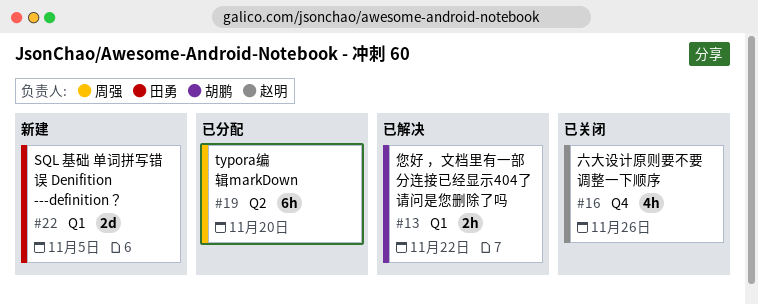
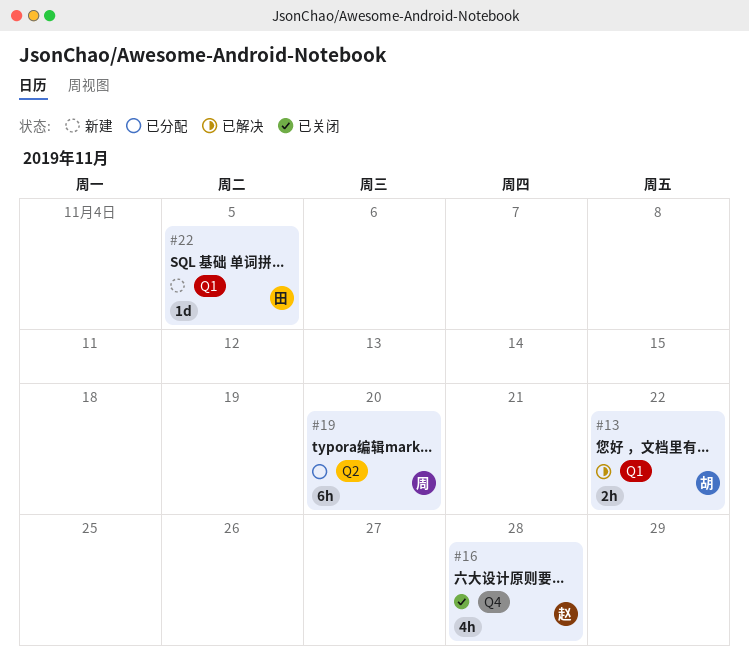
#16, due: Nov 26 -> Nov 28
#22, estimate: 2d -> 1d

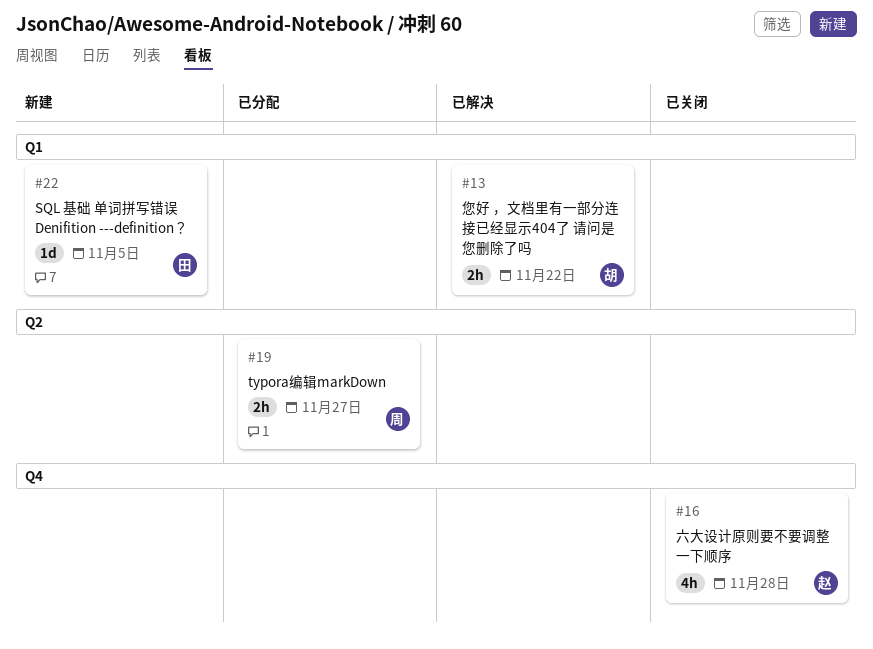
#19, estimate: 6h -> 2h
#19, due: Nov 20 -> Nov 27

